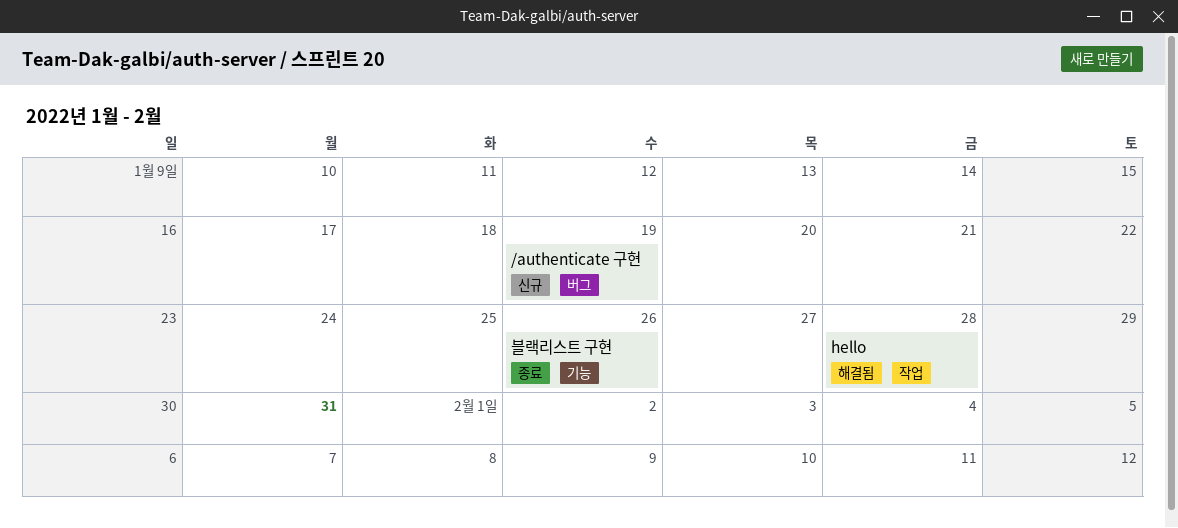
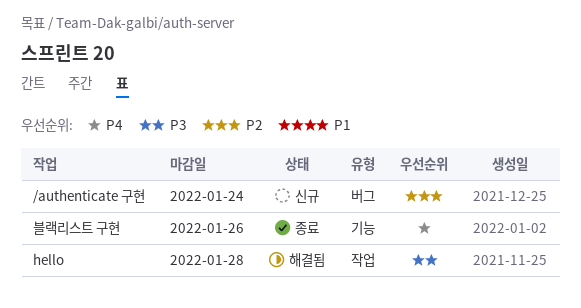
/authenticate 구현, due: Jan 19 -> Jan 24

